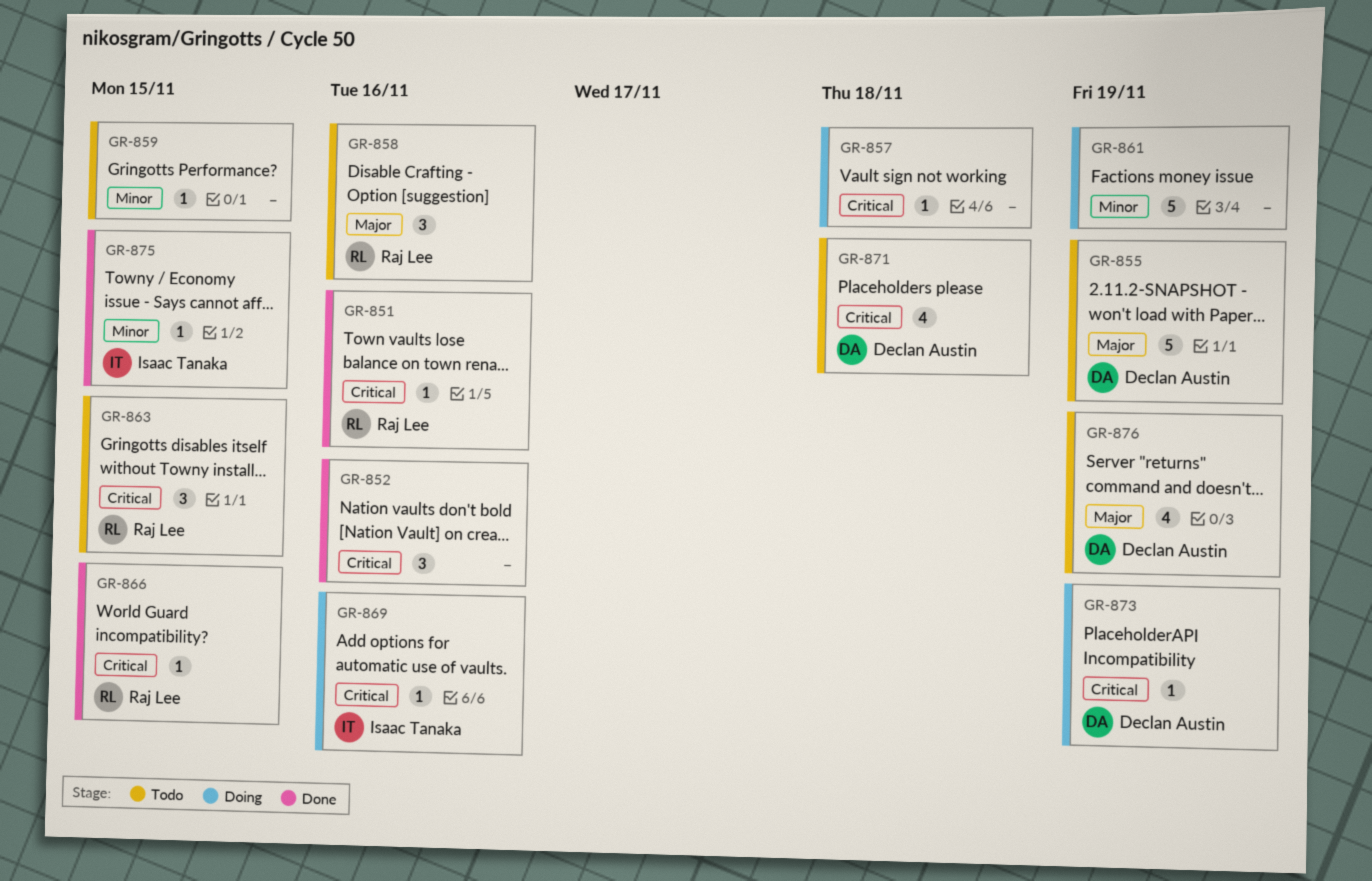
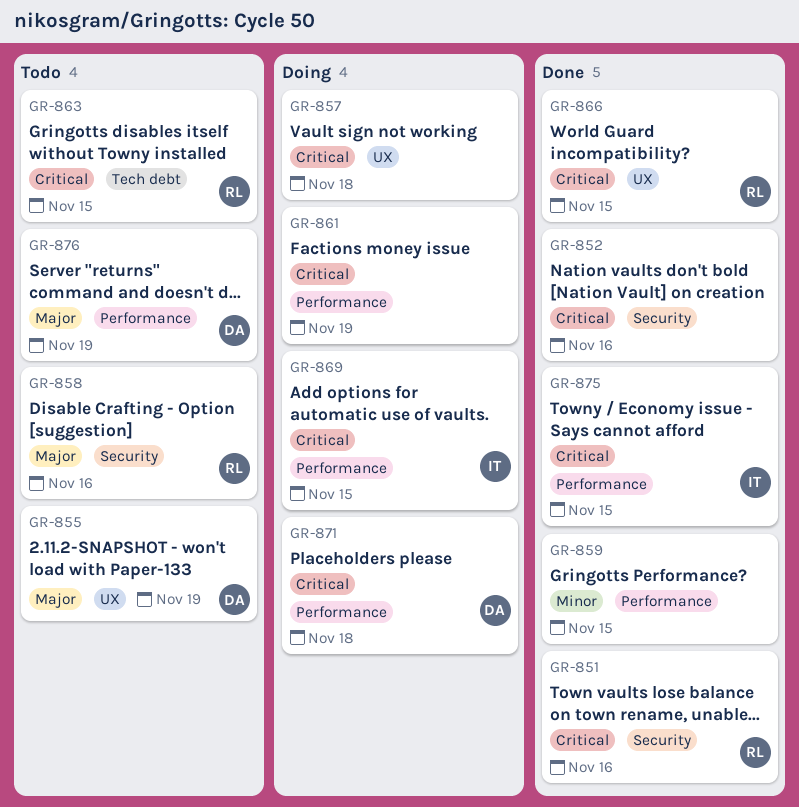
GR-859, status: Todo -> Done
GR-861, priority: Minor -> Critical
GR-869, due: Nov 16 -> Nov 15
GR-871, status: Todo -> Doing
GR-873: present -> none
GR-875, priority: Minor -> Critical

